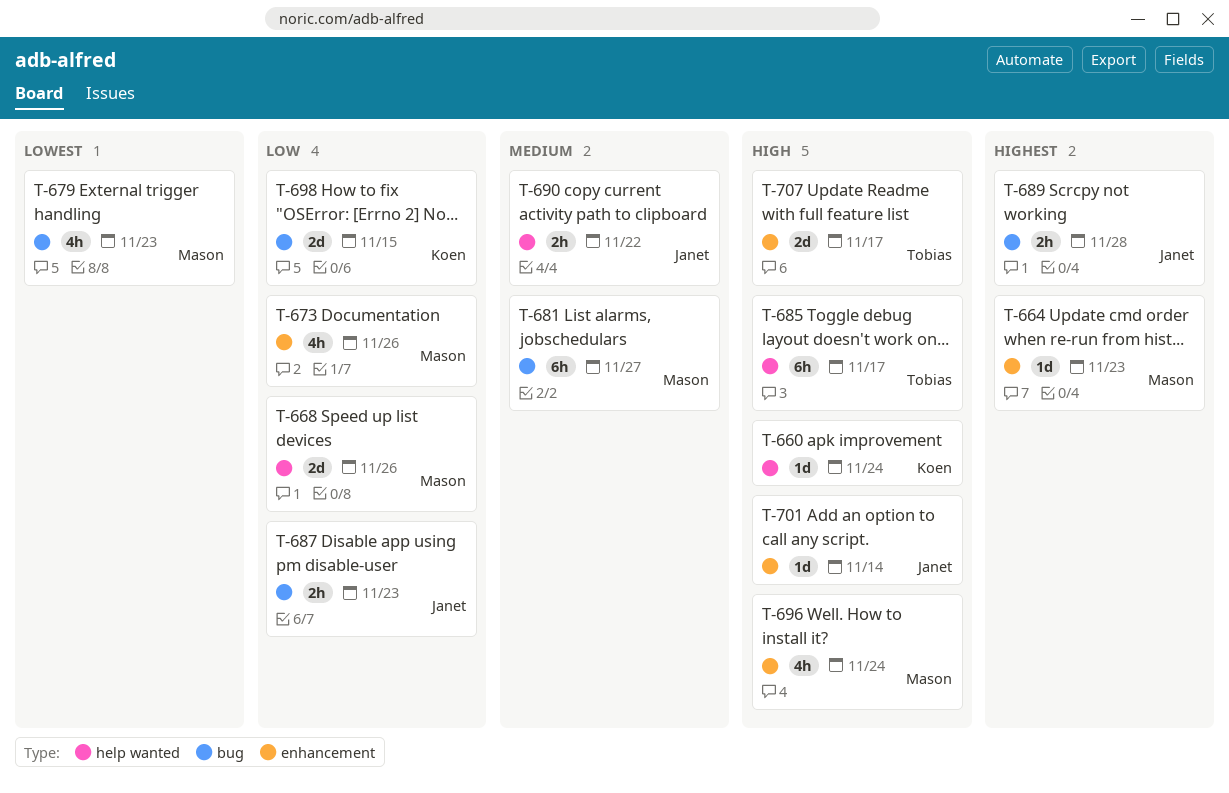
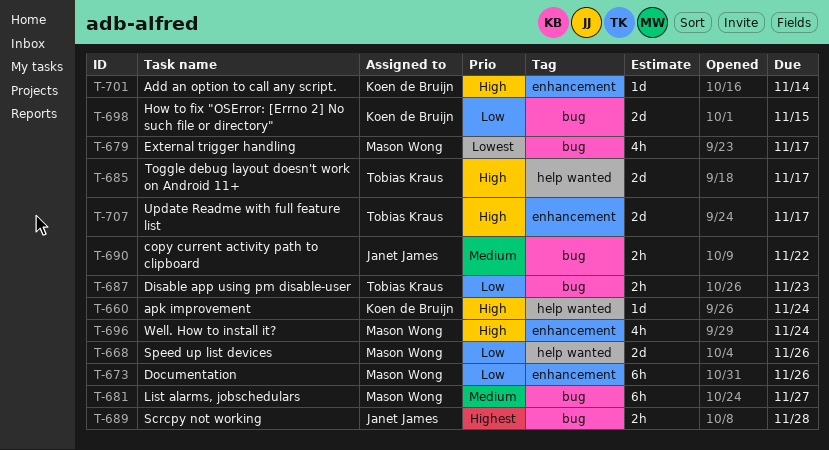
T-664: present -> none
T-673, estimate: 4h -> 6h
T-679, due: Nov 23 -> Nov 17
T-685, estimate: 6h -> 2d
T-687, owner: Janet James -> Tobias Kraus
T-690, label: help wanted -> bug
T-701, owner: Janet James -> Koen de Bruijn

